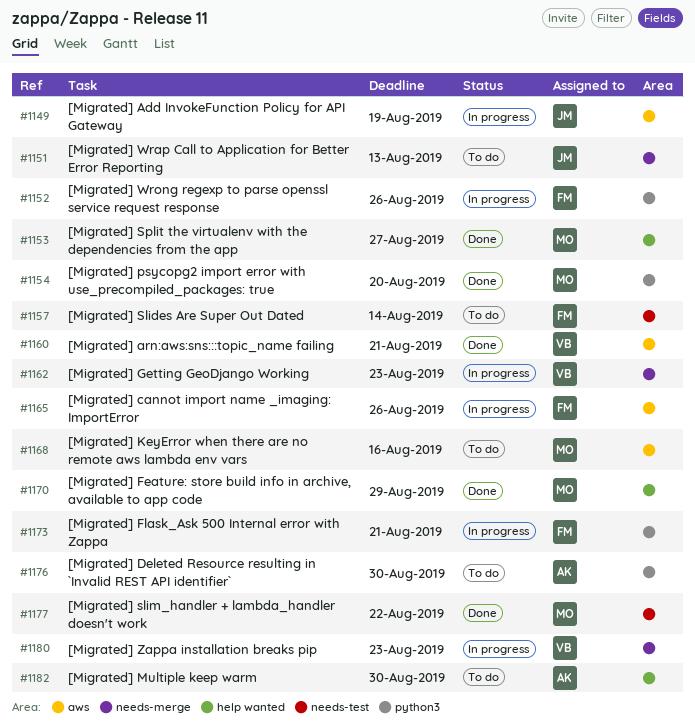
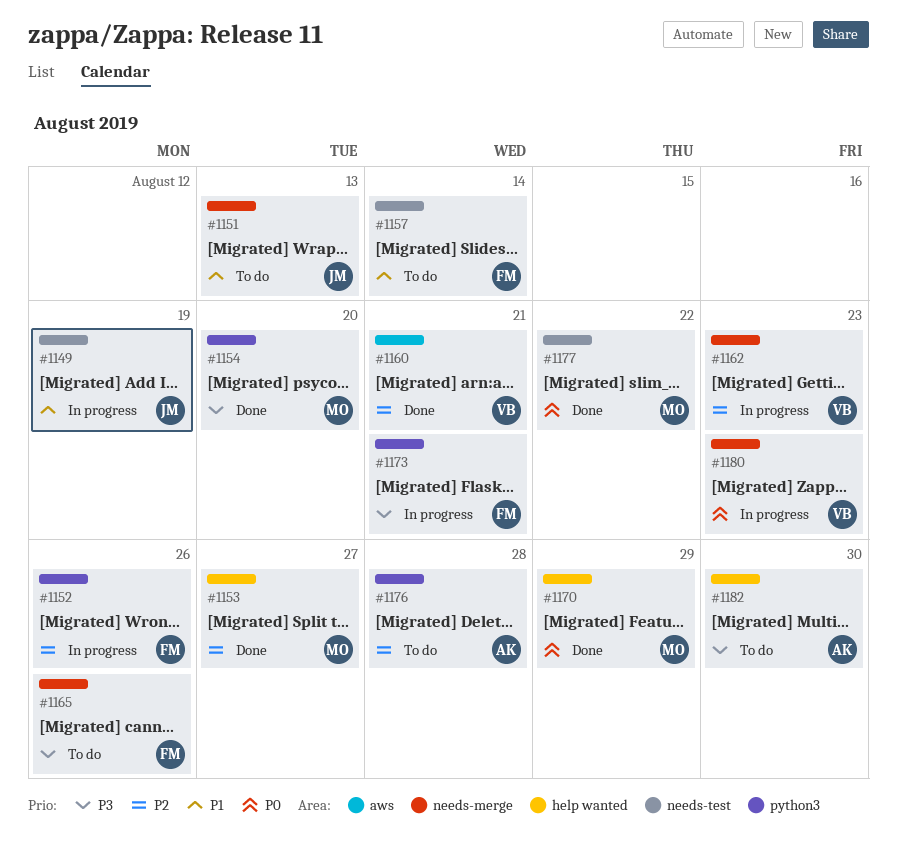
#1149, label: aws -> needs-test
#1165, status: In progress -> To do
#1165, label: aws -> needs-merge
#1168: present -> none
#1176, due: Aug 30 -> Aug 28

